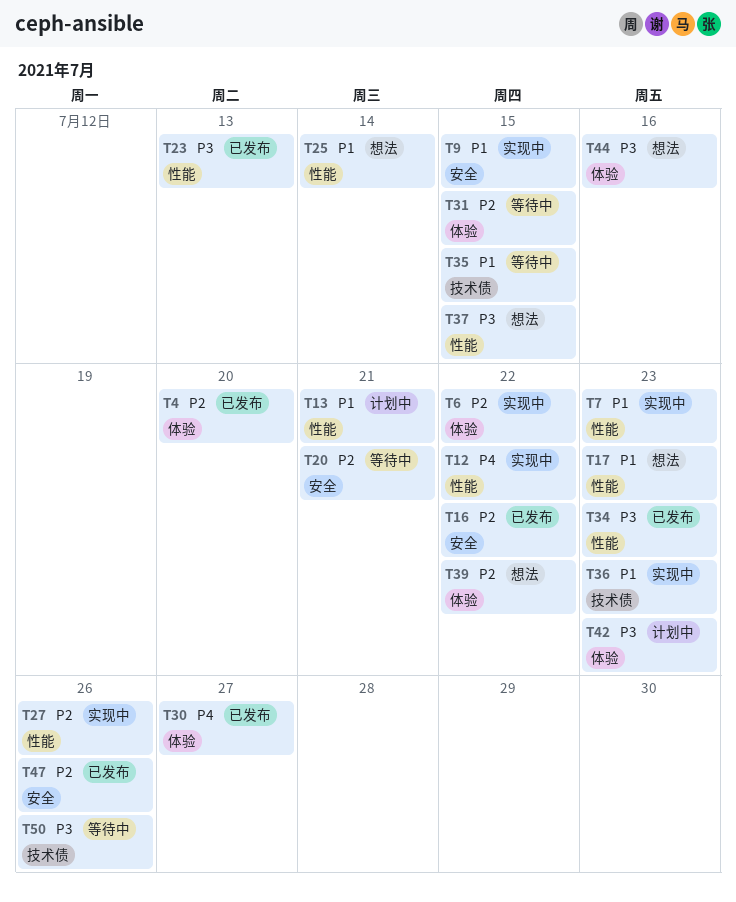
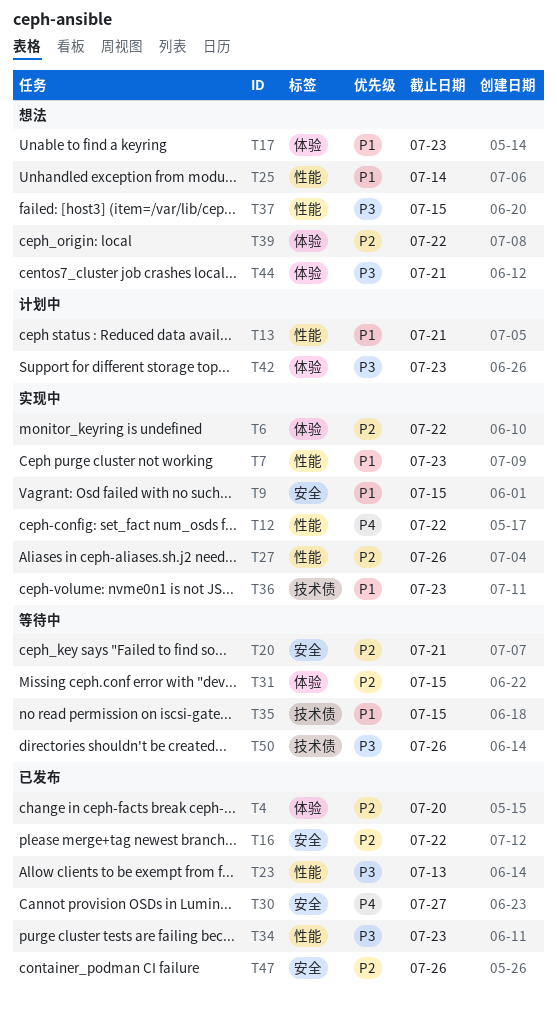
T17, label: 性能 -> 体验
T30, label: 体验 -> 安全
T44, due: Jul 16 -> Jul 21

